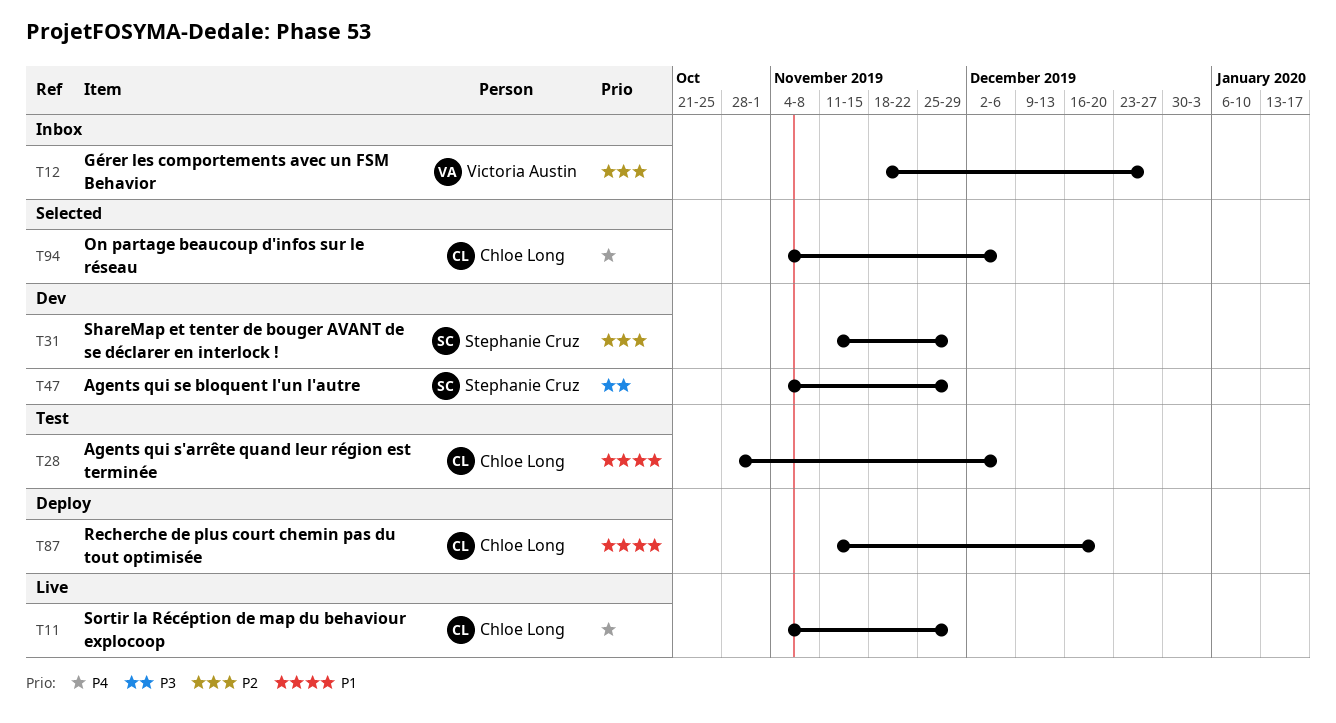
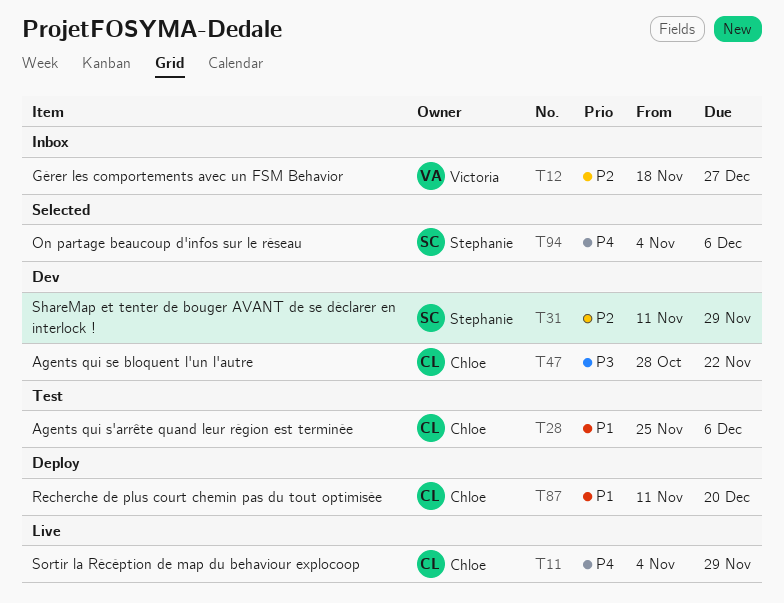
T28, start: Oct 28 -> Nov 25
T47, owner: Stephanie Cruz -> Chloe Long
T47, start: Nov 4 -> Oct 28
T47, due: Nov 29 -> Nov 22
T94, owner: Chloe Long -> Stephanie Cruz

